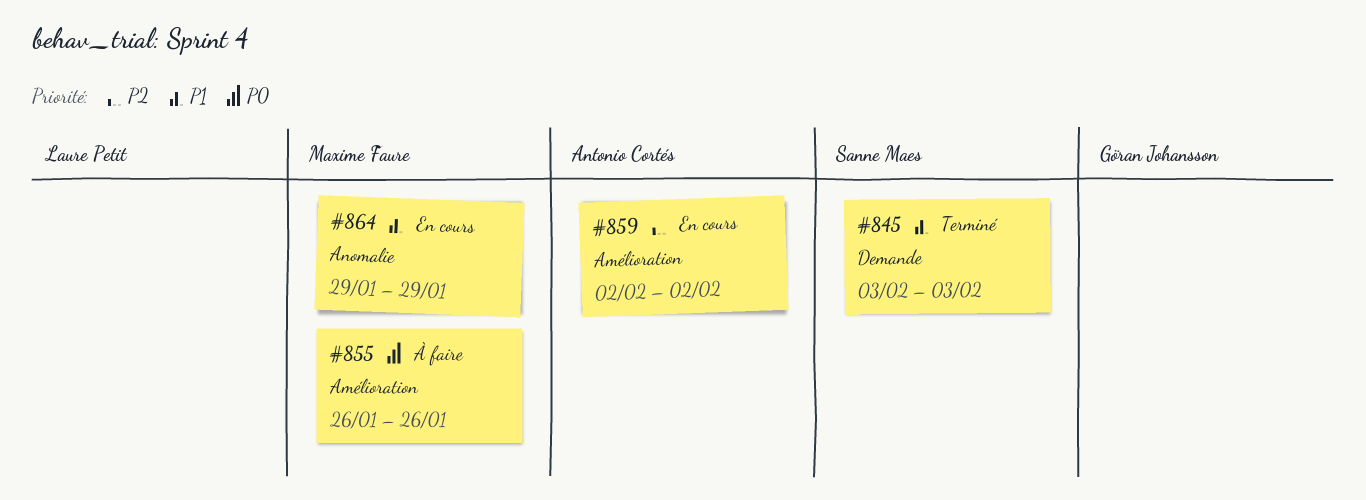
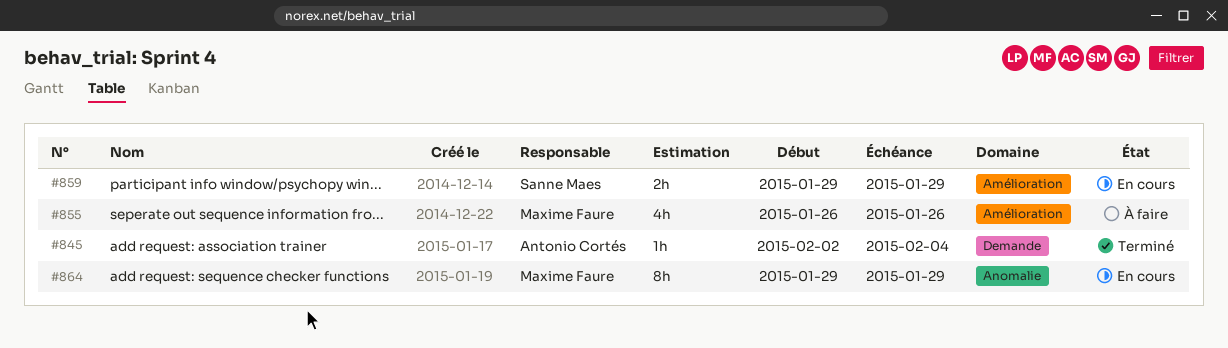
#845, owner: Sanne Maes -> Antonio Cortés
#845, start: Feb 3 -> Feb 2
#845, due: Feb 3 -> Feb 4
#859, owner: Antonio Cortés -> Sanne Maes
#859, start: Feb 2 -> Jan 29
#859, due: Feb 2 -> Jan 29

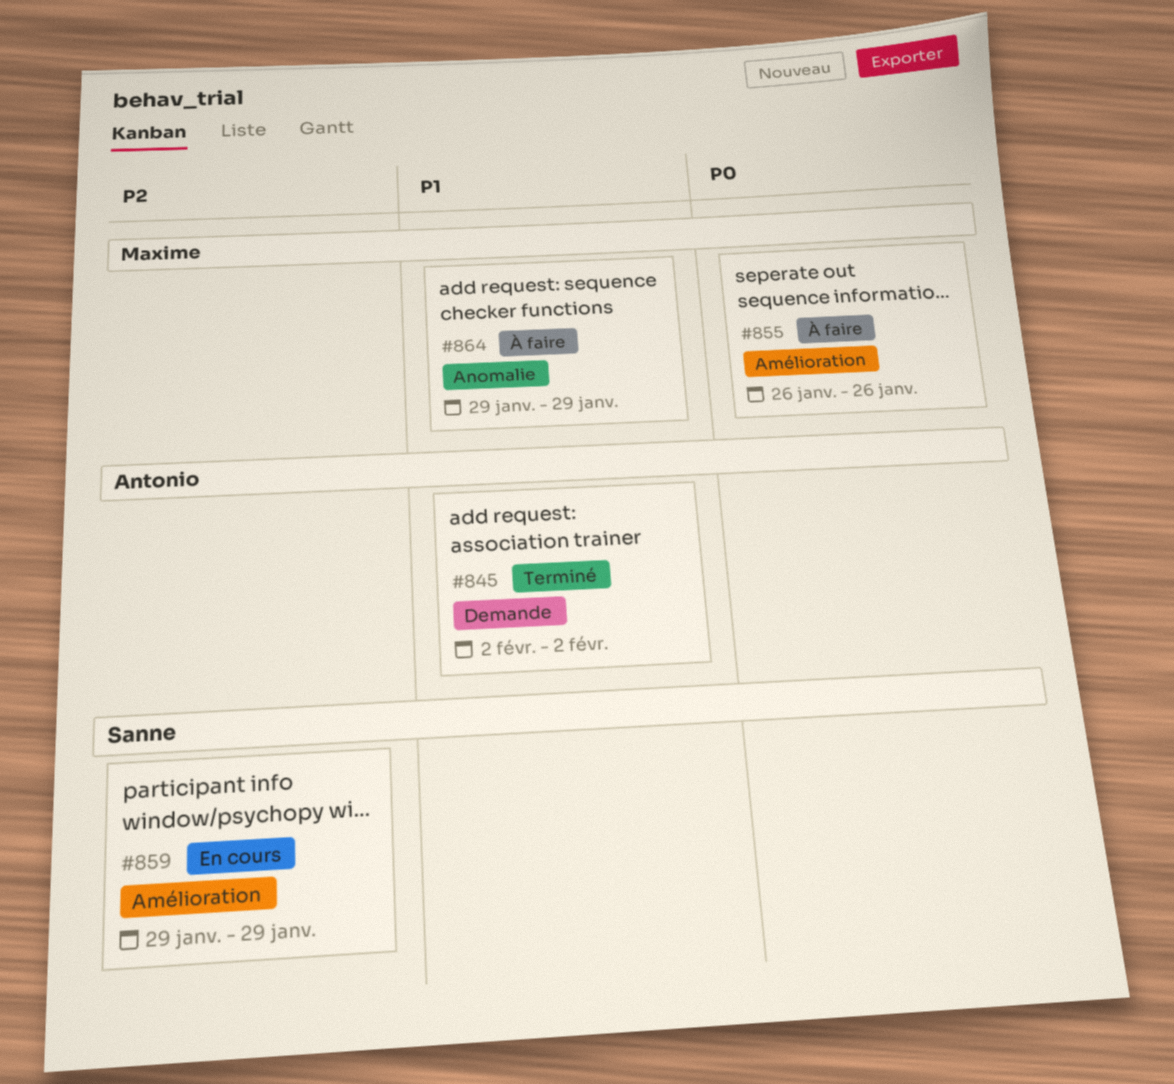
#845, due: Feb 4 -> Feb 2
#864, status: En cours -> À faire

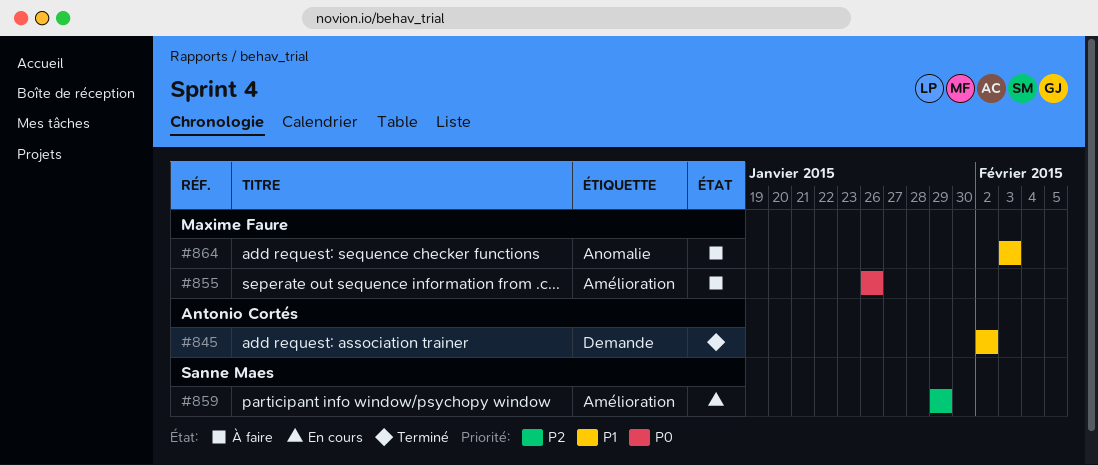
#864, start: Jan 29 -> Feb 3
#864, due: Jan 29 -> Feb 3

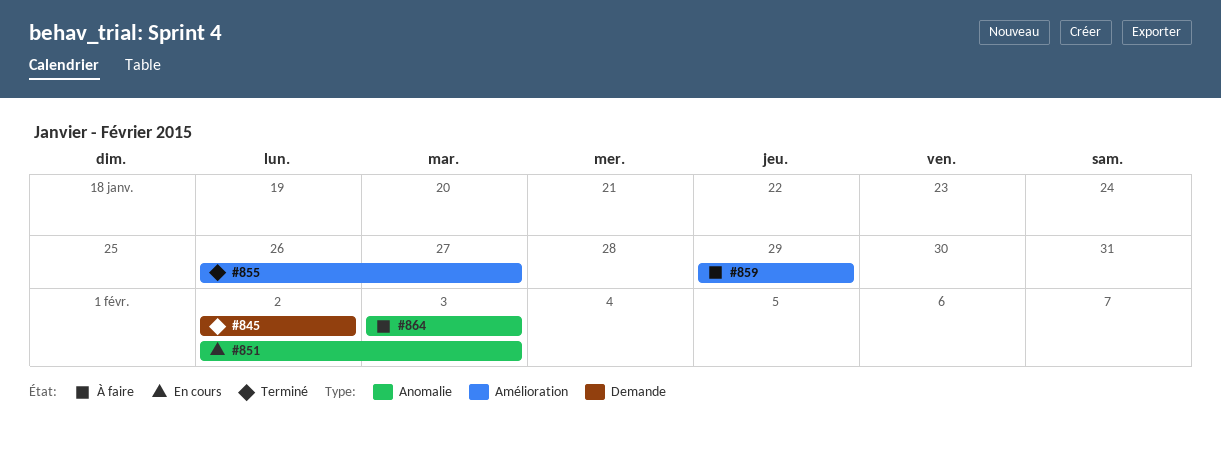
#851: none -> present
#855, status: À faire -> Terminé
#855, due: Jan 26 -> Jan 27
#859, status: En cours -> À faire

